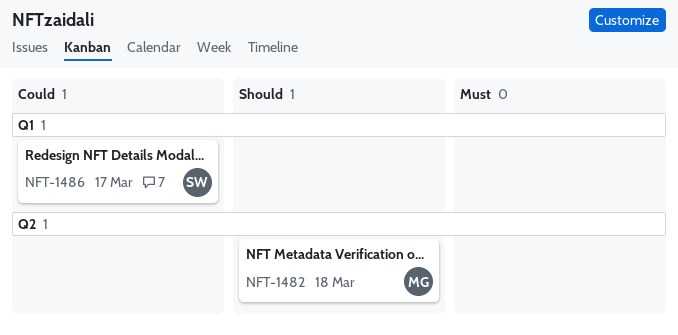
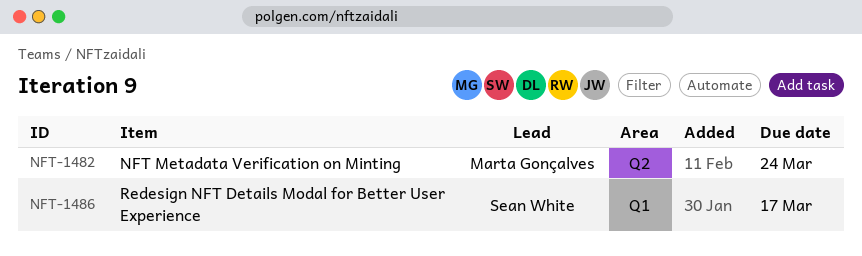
NFT-1482, due: Mar 18 -> Mar 24

